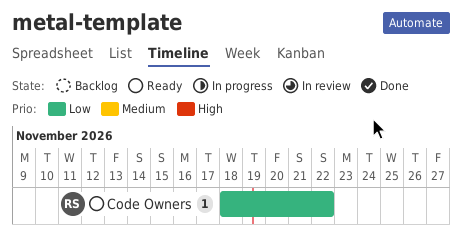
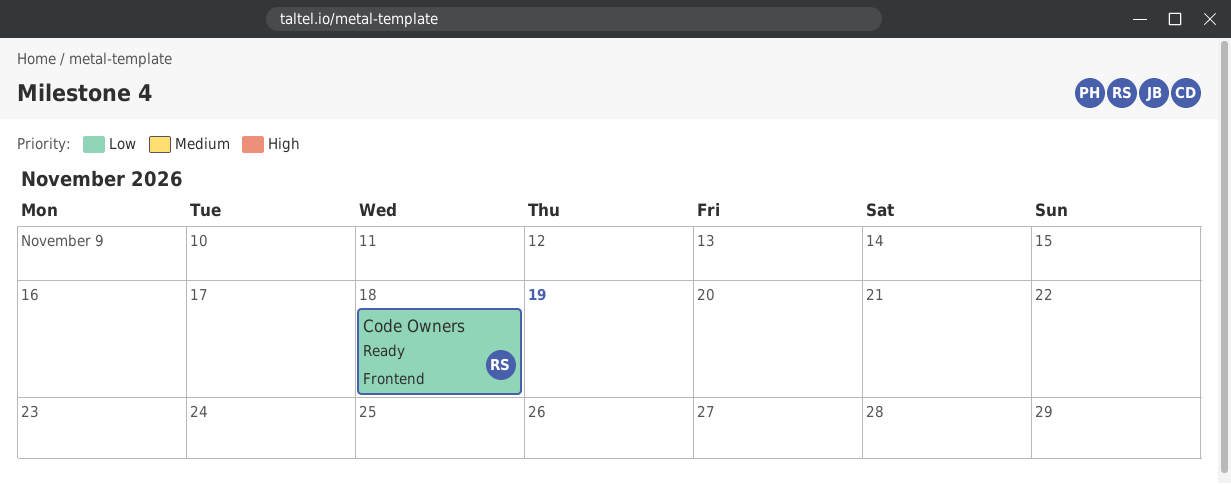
Code Owners, due: Nov 22 -> Nov 18

